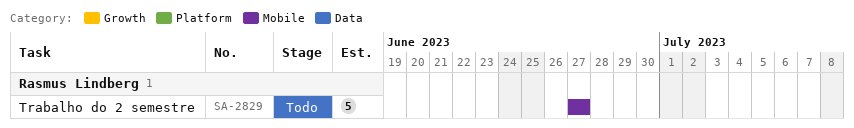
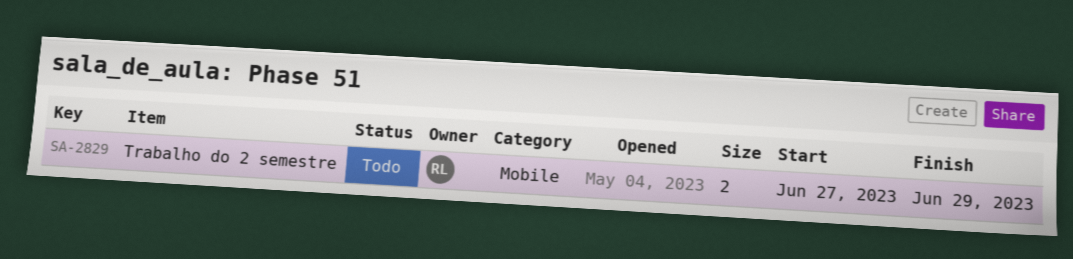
SA-2829, estimate: 5 -> 2
SA-2829, due: Jun 27 -> Jun 29

